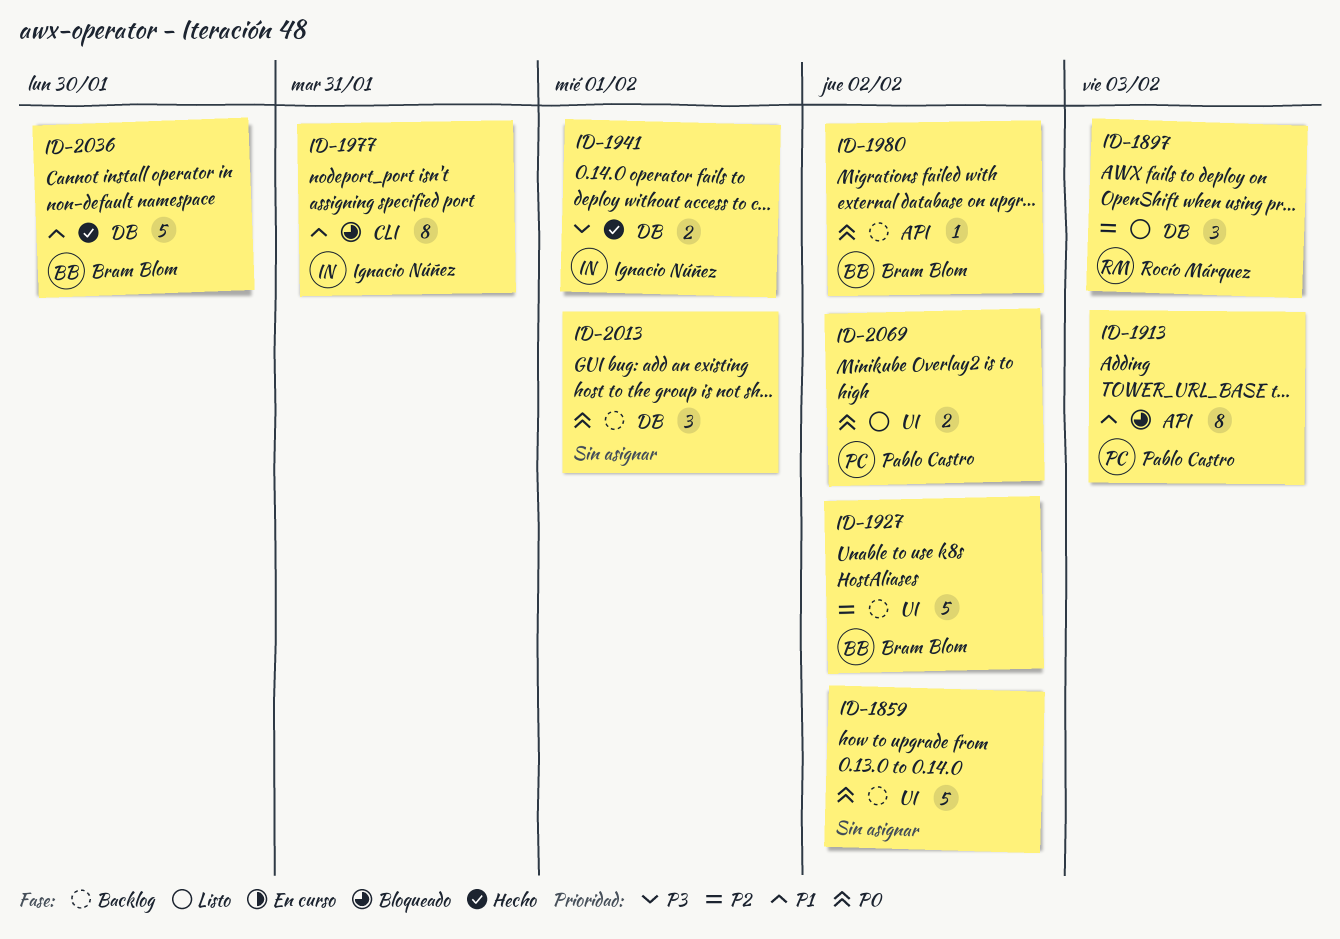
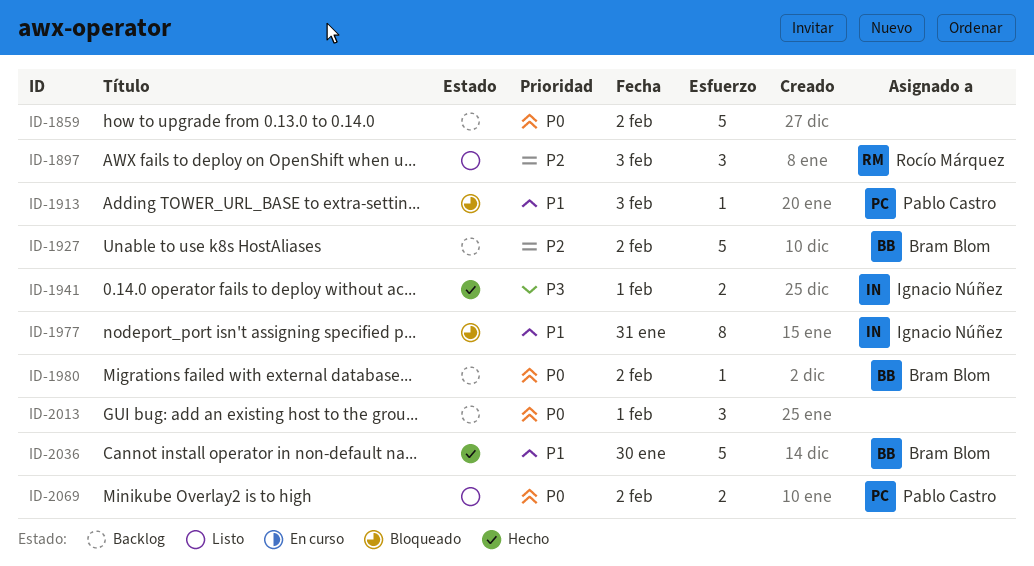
ID-1913, estimate: 8 -> 1

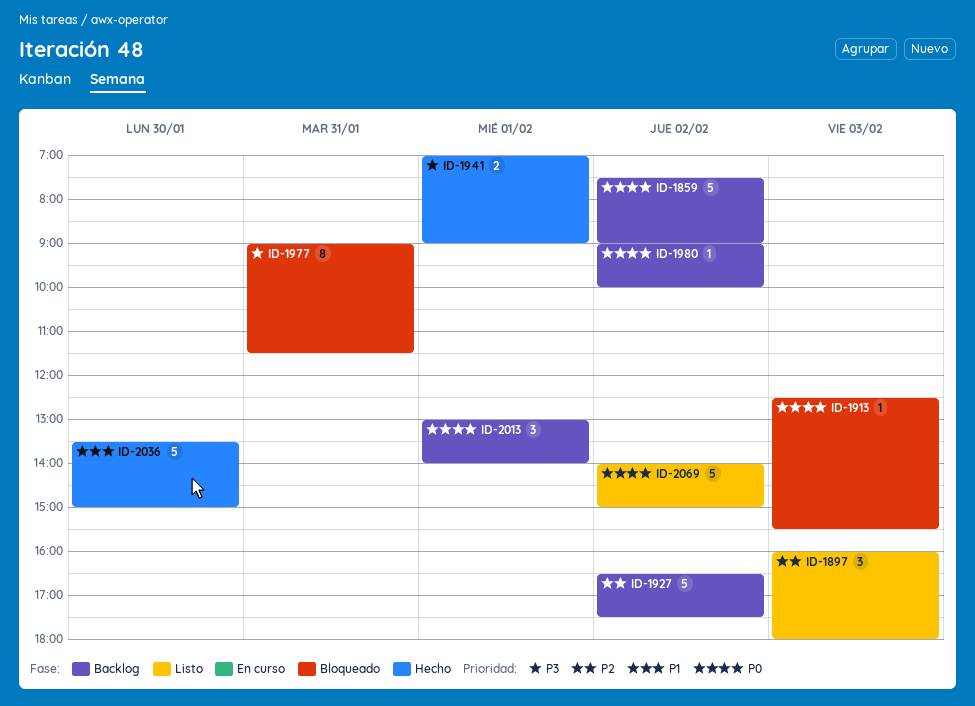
ID-1913, priority: P1 -> P0
ID-1977, priority: P1 -> P3
ID-2069, estimate: 2 -> 5

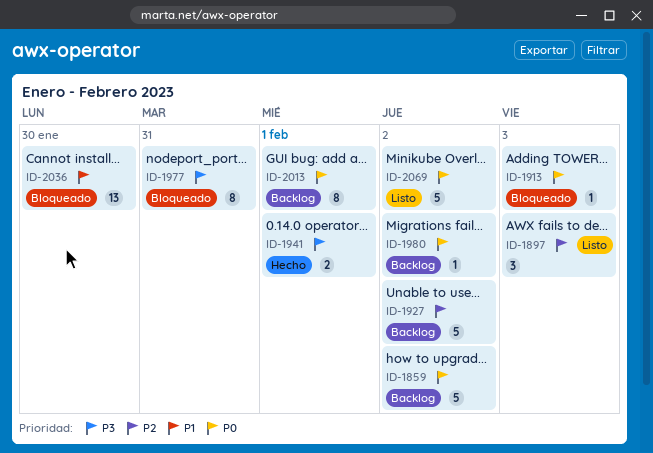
ID-2013, estimate: 3 -> 8
ID-2036, status: Hecho -> Bloqueado
ID-2036, estimate: 5 -> 13

